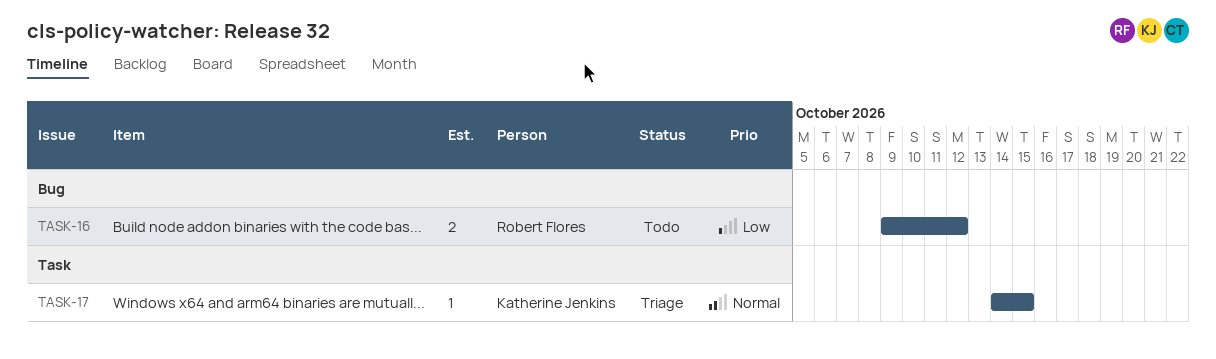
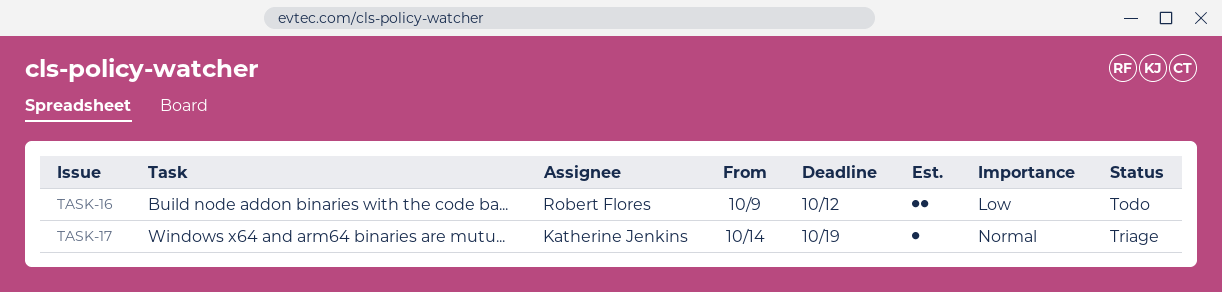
TASK-17, due: Oct 15 -> Oct 19

